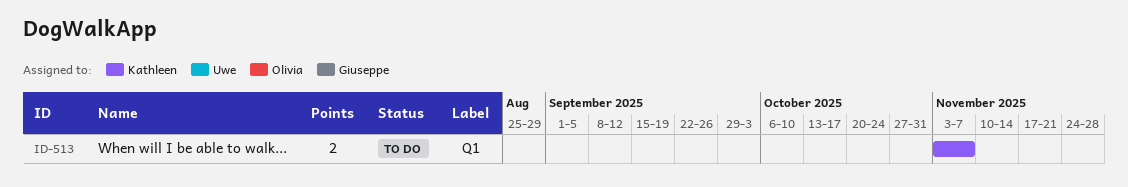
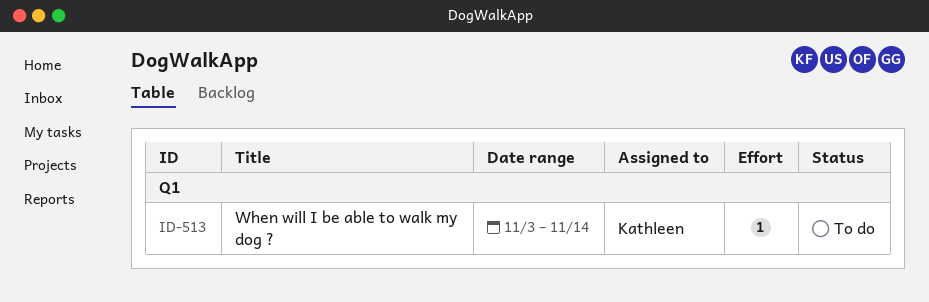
ID-513, estimate: 2 -> 1
ID-513, due: Nov 7 -> Nov 14

